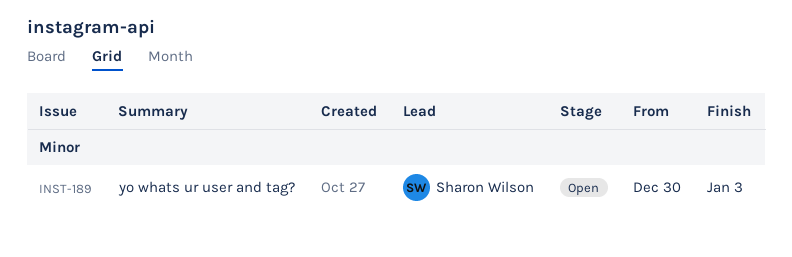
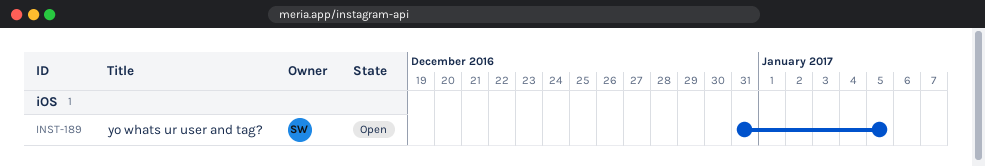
INST-189, start: Dec 30 -> Dec 31
INST-189, due: Jan 3 -> Jan 5

